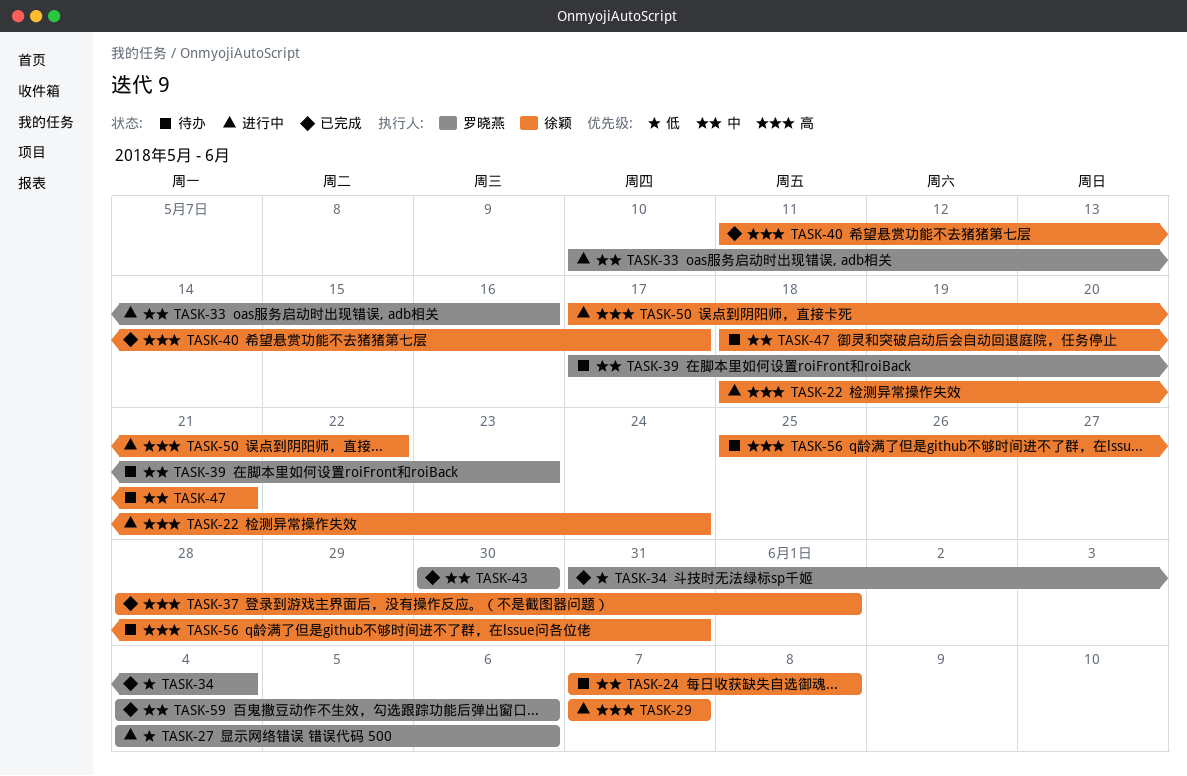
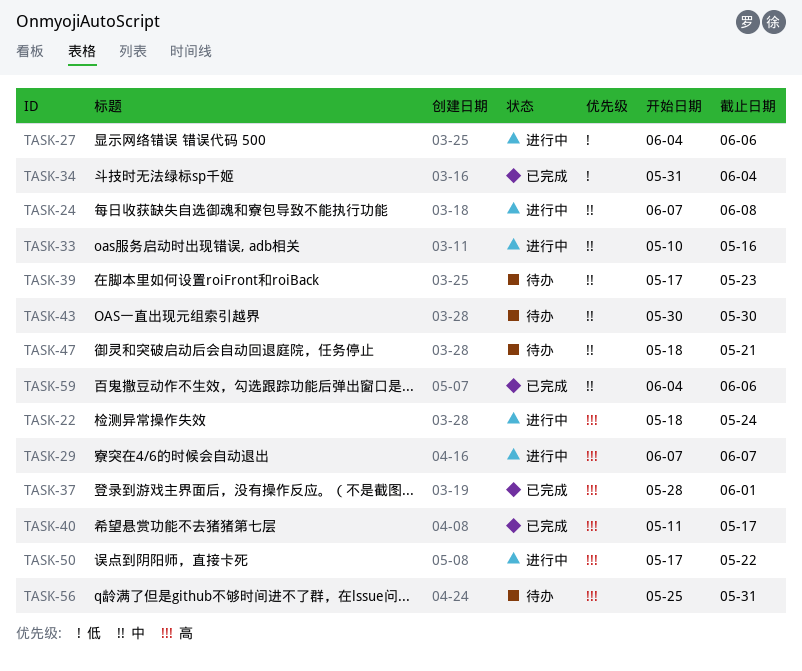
TASK-24, status: 待办 -> 进行中
TASK-43, status: 已完成 -> 待办

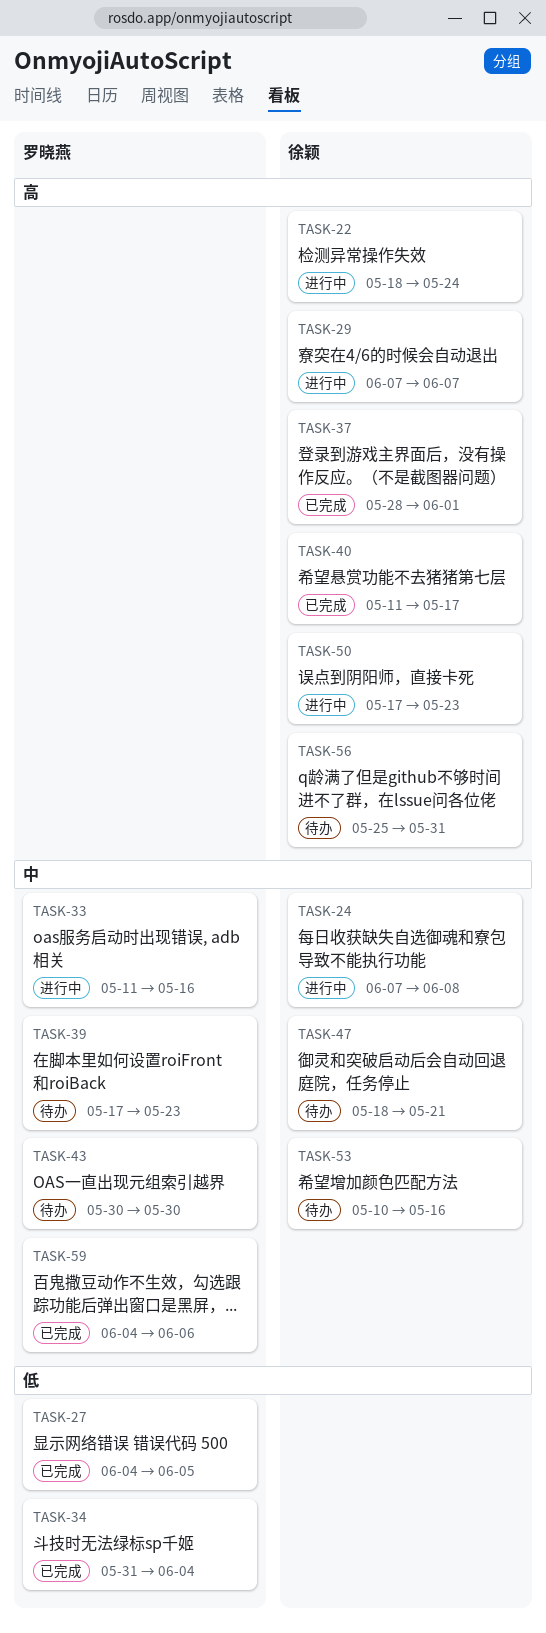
TASK-27, status: 进行中 -> 已完成
TASK-27, due: Jun 6 -> Jun 5
TASK-33, start: May 10 -> May 11
TASK-50, due: May 22 -> May 23
TASK-53: none -> present

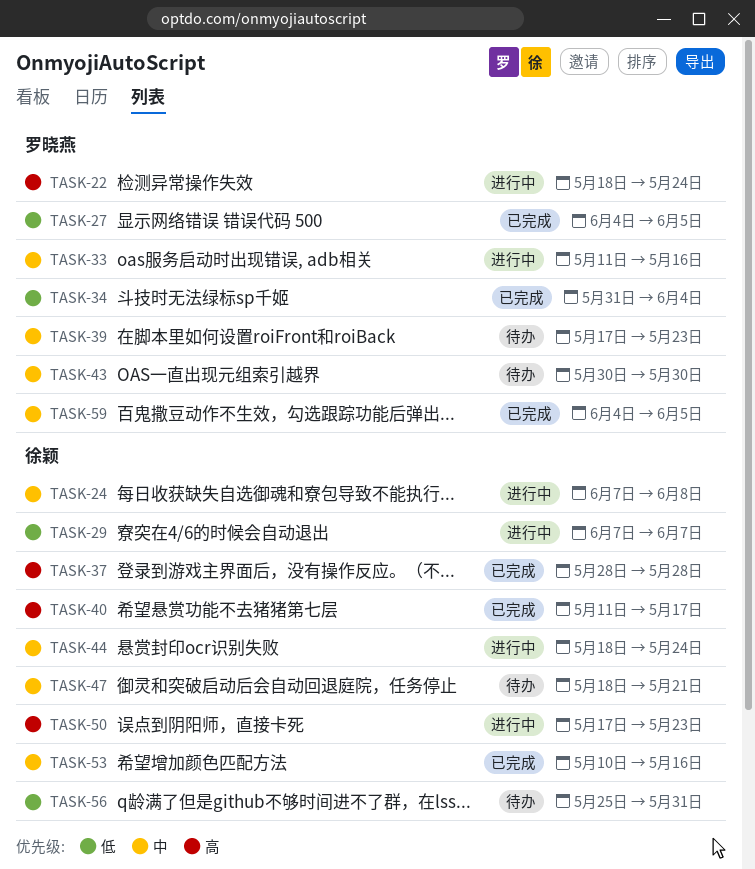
TASK-22, owner: 徐颖 -> 罗晓燕
TASK-29, priority: 高 -> 低
TASK-37, due: Jun 1 -> May 28
TASK-44: none -> present
TASK-53, status: 待办 -> 已完成
TASK-56, priority: 高 -> 低
TASK-59, due: Jun 6 -> Jun 5

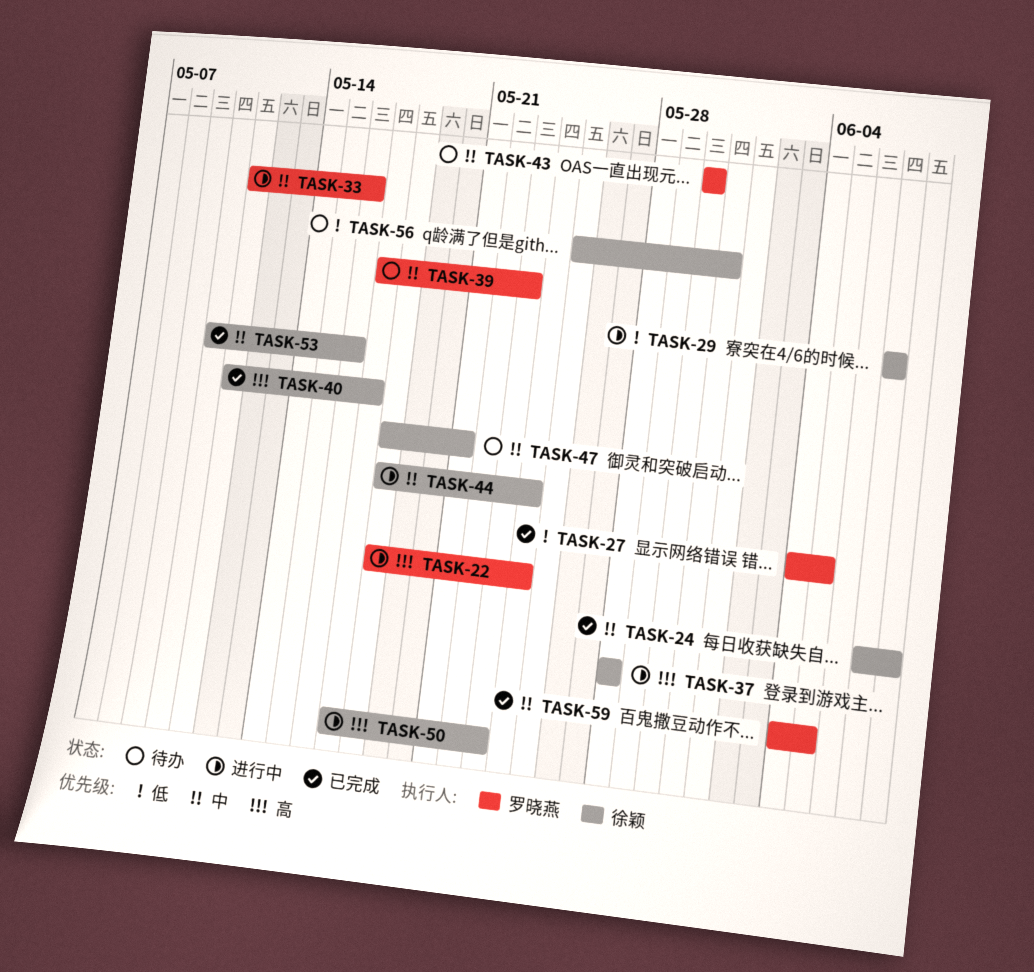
TASK-24, status: 进行中 -> 已完成
TASK-34: present -> none
TASK-37, status: 已完成 -> 进行中

